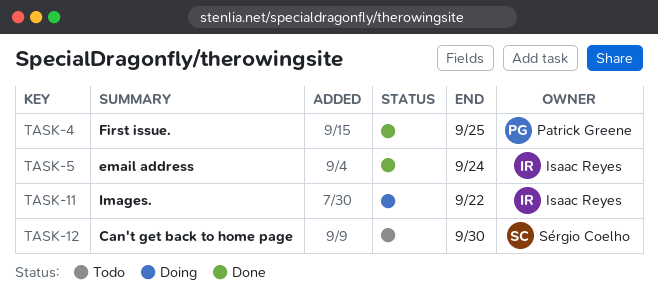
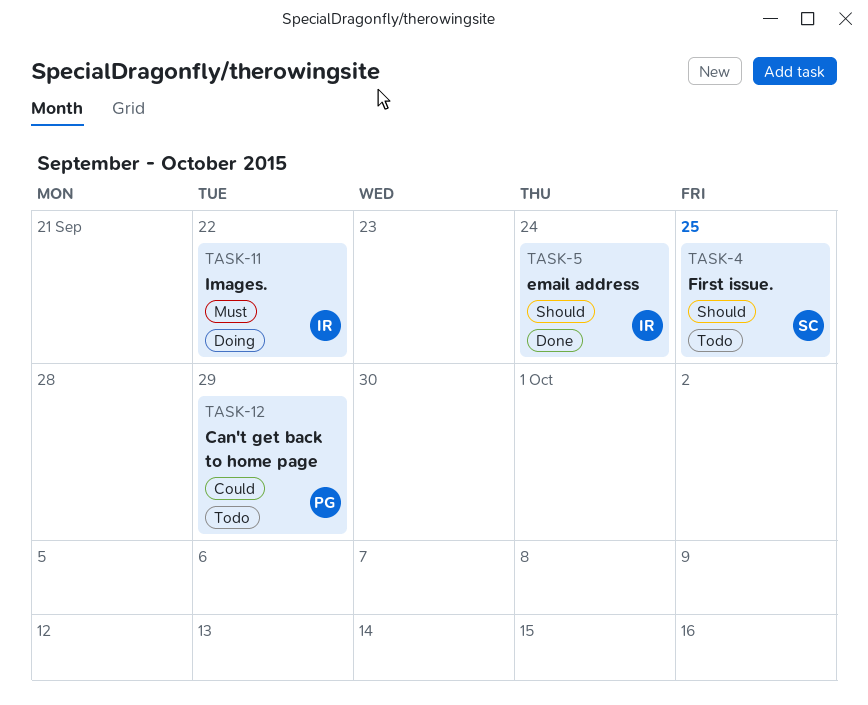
TASK-4, status: Done -> Todo
TASK-4, owner: Patrick Greene -> Sérgio Coelho
TASK-12, owner: Sérgio Coelho -> Patrick Greene
TASK-12, due: Sep 30 -> Sep 29

